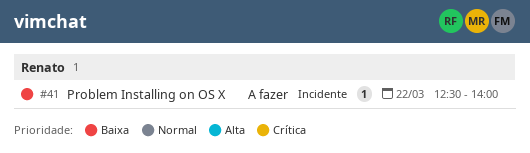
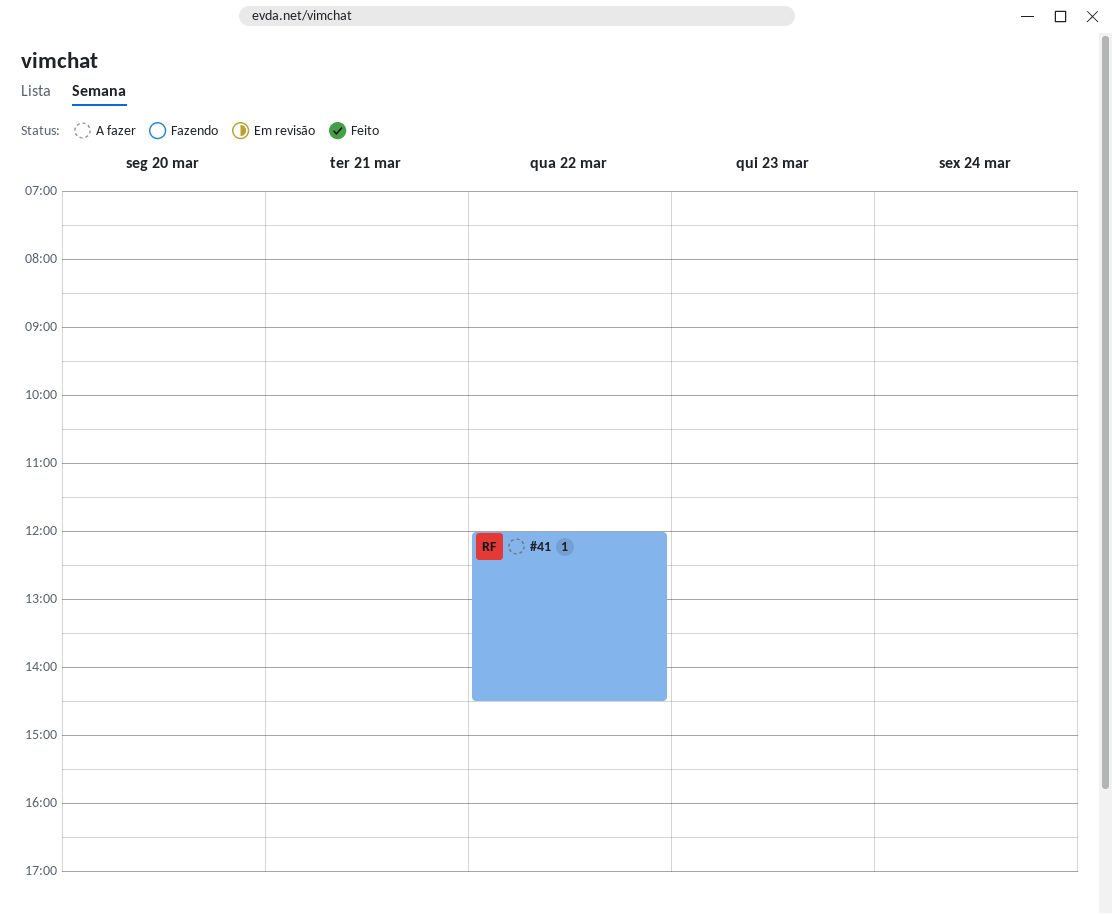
#41, begins: 12:30 -> 12:00
#41, ends: 14:00 -> 14:30

